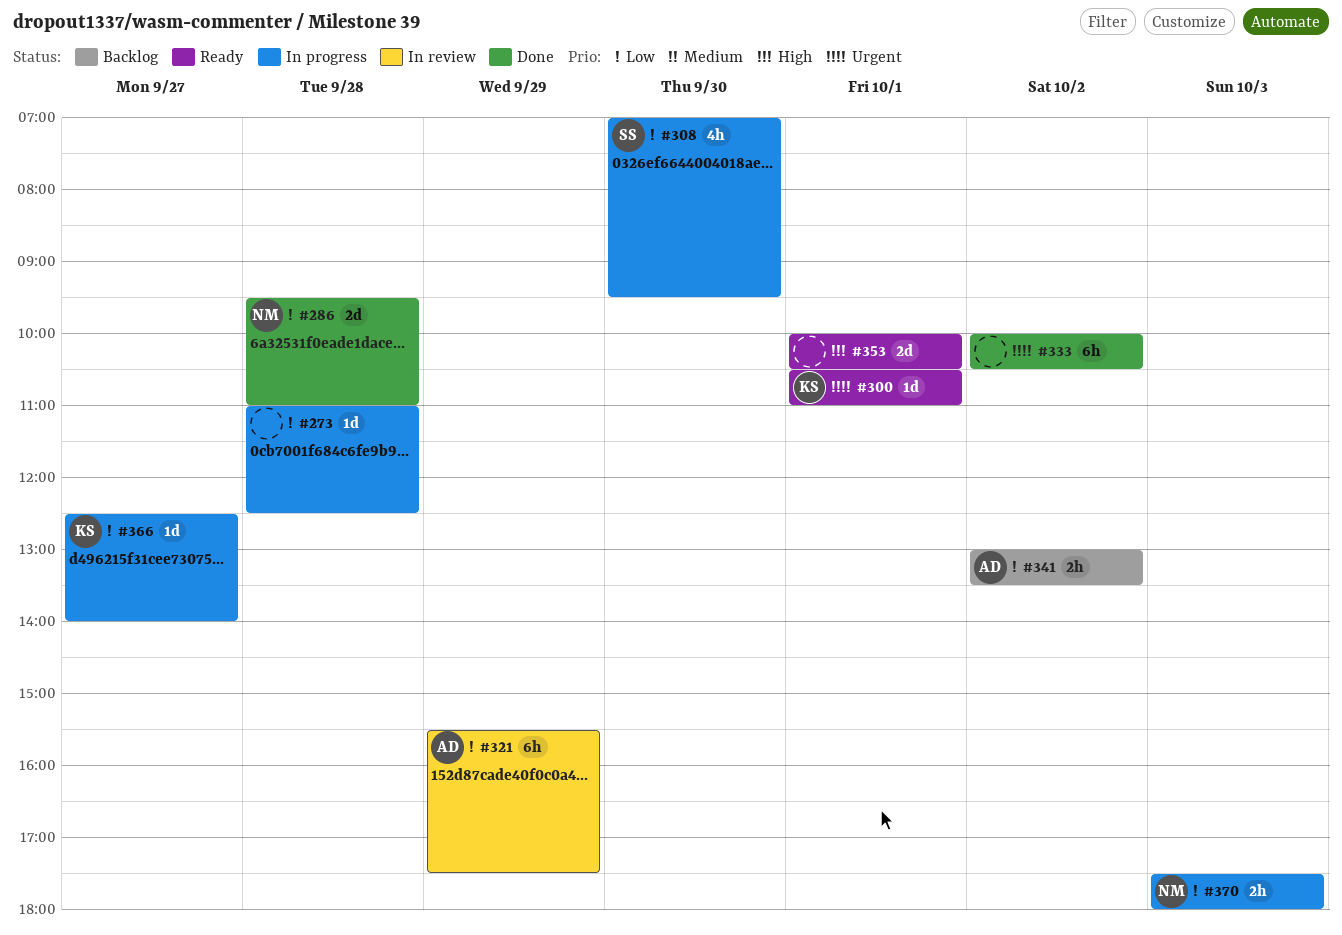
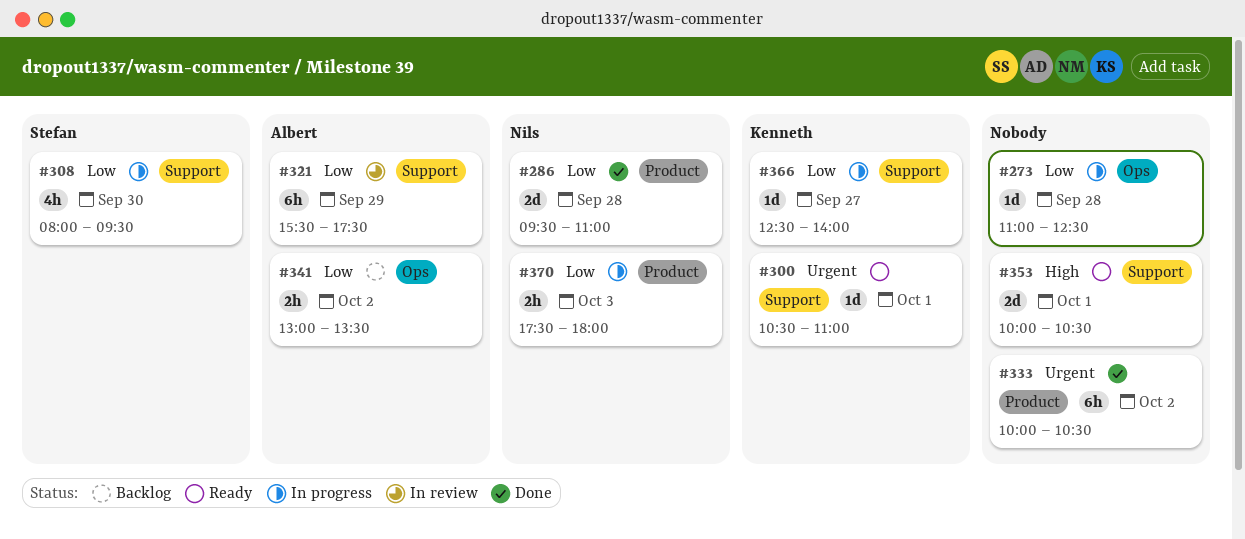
#308, begins: 07:00 -> 08:00

